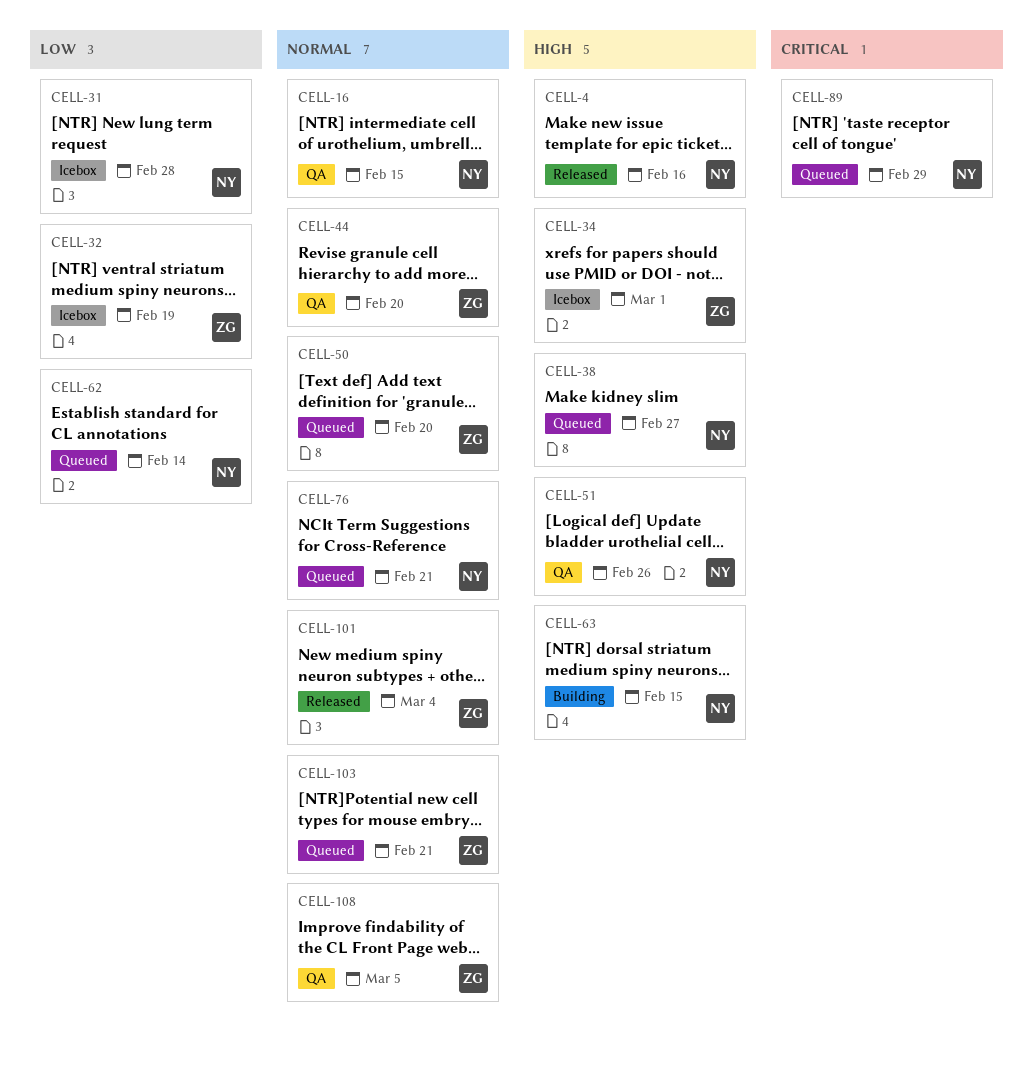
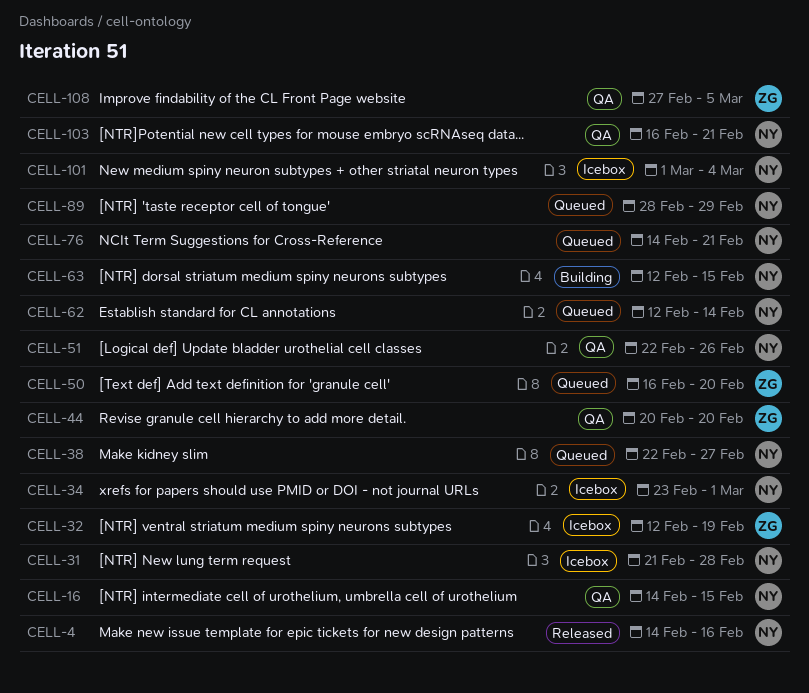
CELL-34, owner: ZG -> NY
CELL-101, status: Released -> Icebox
CELL-101, owner: ZG -> NY
CELL-103, status: Queued -> QA
CELL-103, owner: ZG -> NY

